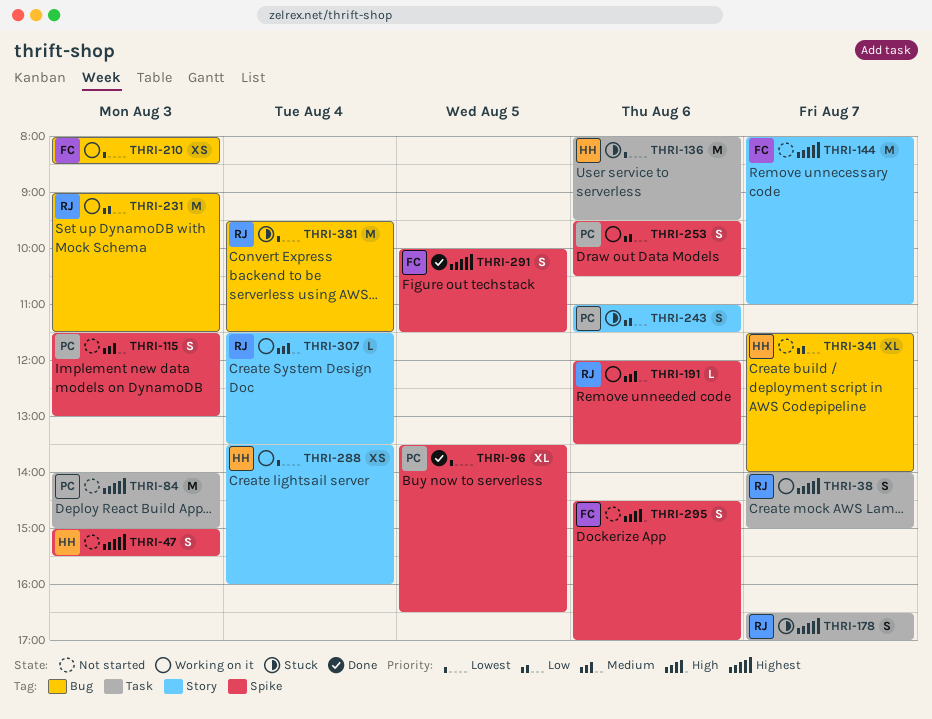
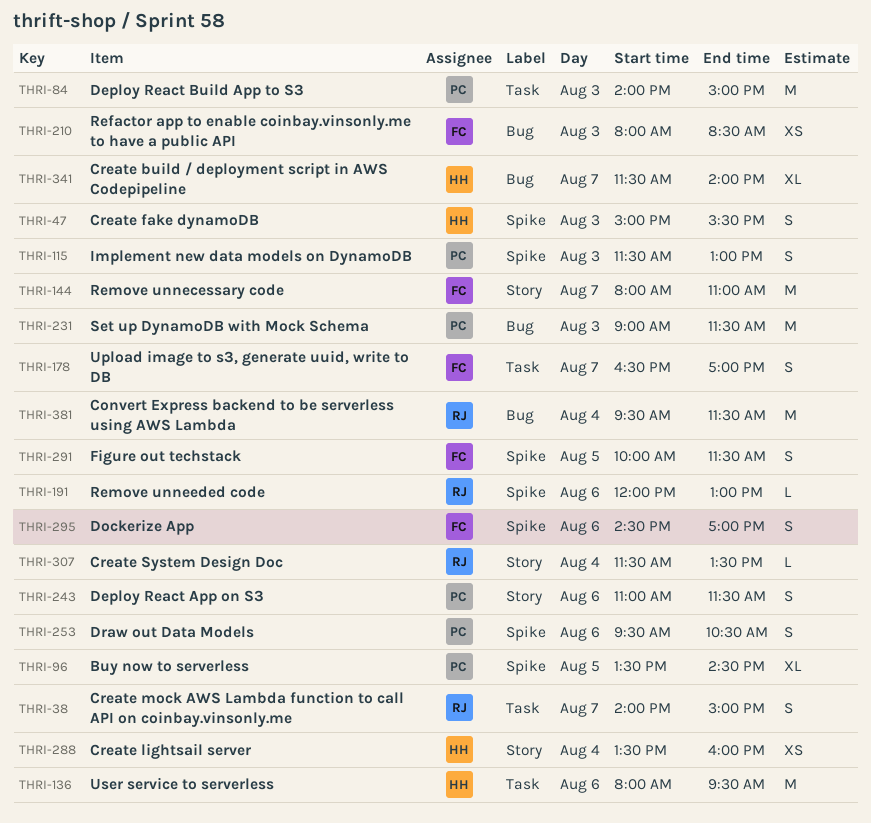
THRI-96, ends: 16:30 -> 14:30
THRI-178, owner: RJ -> FC
THRI-191, ends: 13:30 -> 13:00
THRI-231, owner: RJ -> PC

